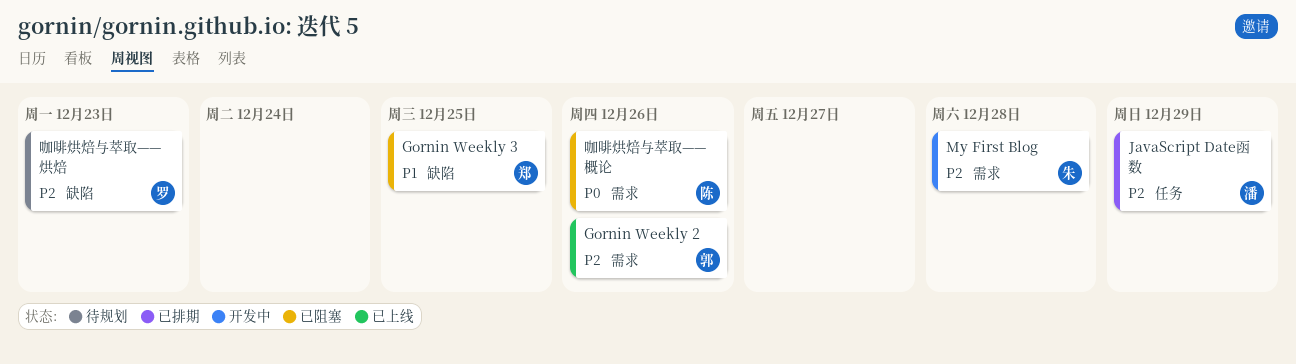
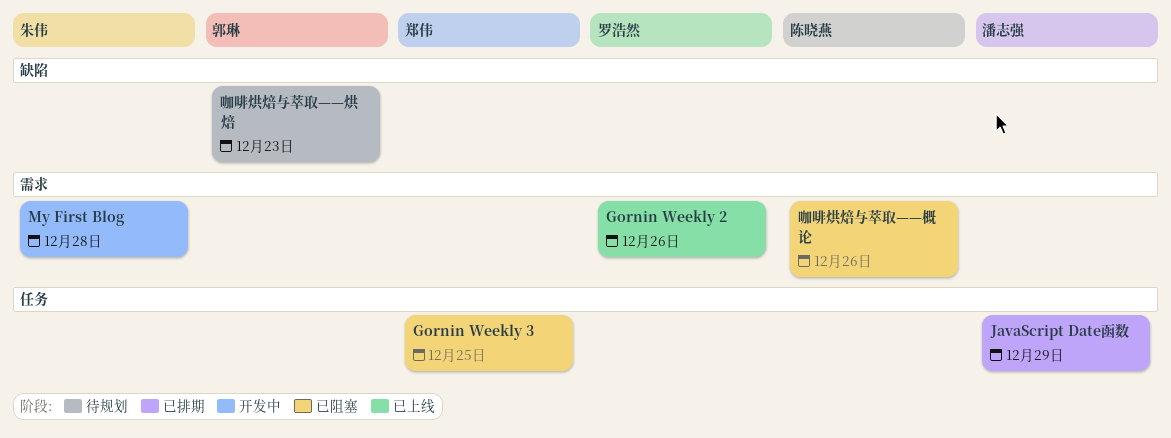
Gornin Weekly 2, owner: 郭琳 -> 罗浩然
Gornin Weekly 3, label: 缺陷 -> 任务
咖啡烘焙与萃取——烘焙, owner: 罗浩然 -> 郭琳

